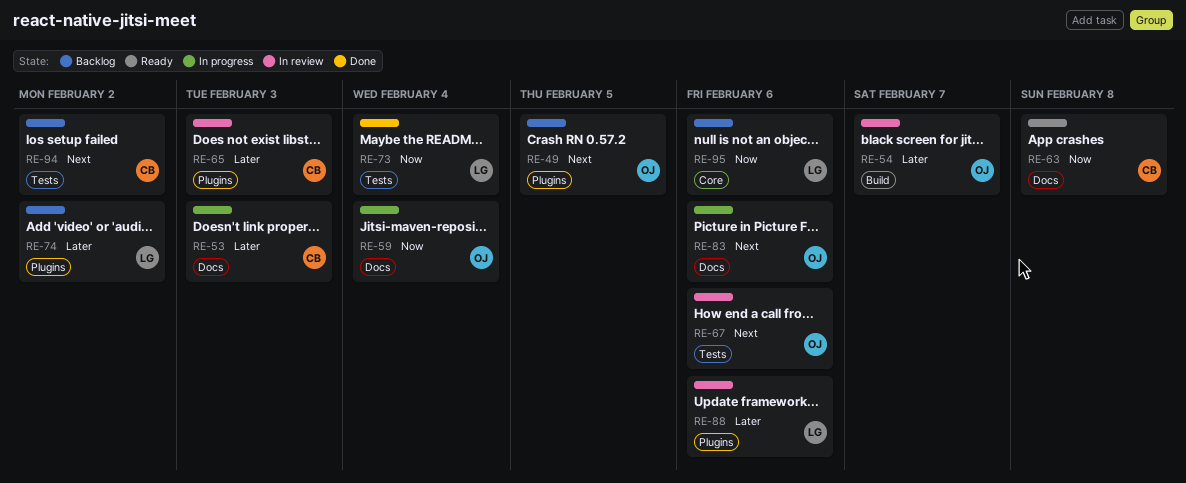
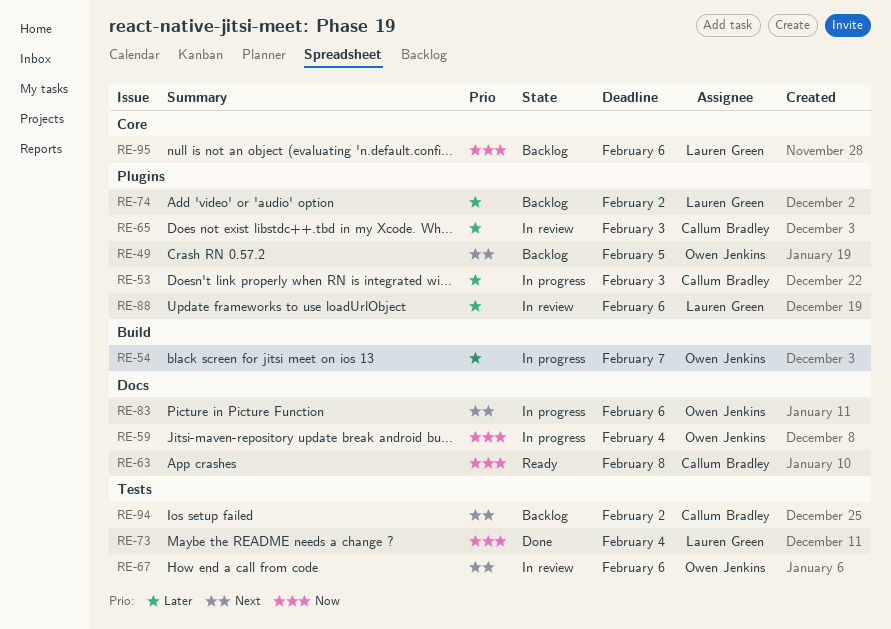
RE-53, label: Docs -> Plugins
RE-54, status: In review -> In progress

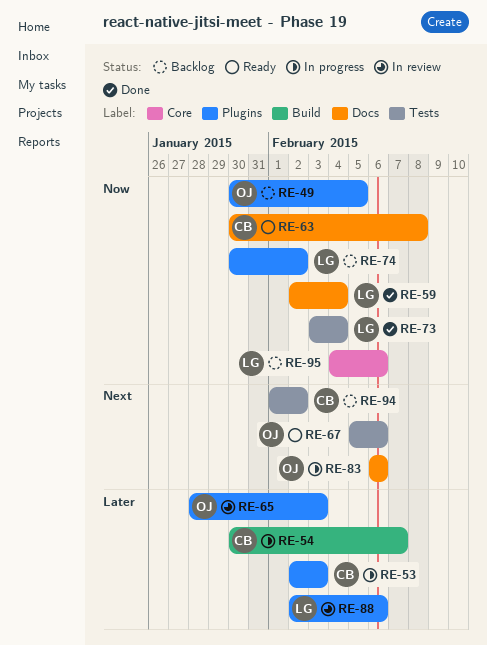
RE-49, priority: Next -> Now
RE-54, owner: Owen Jenkins -> Callum Bradley
RE-59, status: In progress -> Done
RE-59, owner: Owen Jenkins -> Lauren Green
RE-65, owner: Callum Bradley -> Owen Jenkins
RE-67, status: In review -> Ready
RE-74, priority: Later -> Now

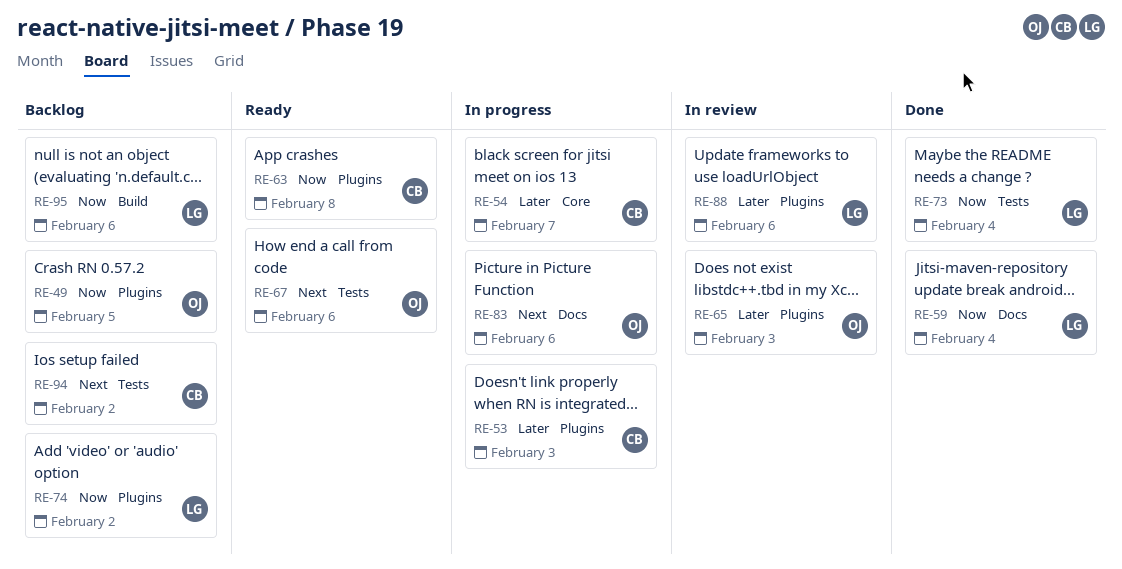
RE-54, label: Build -> Core
RE-63, label: Docs -> Plugins
RE-95, label: Core -> Build

